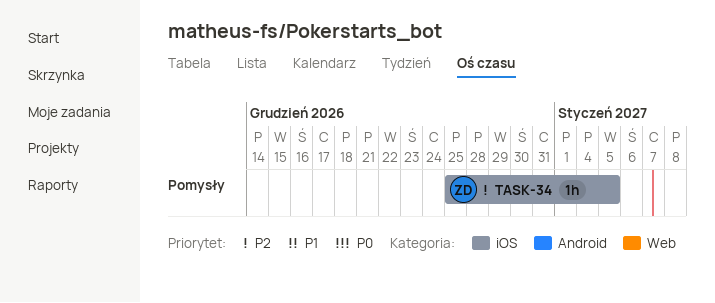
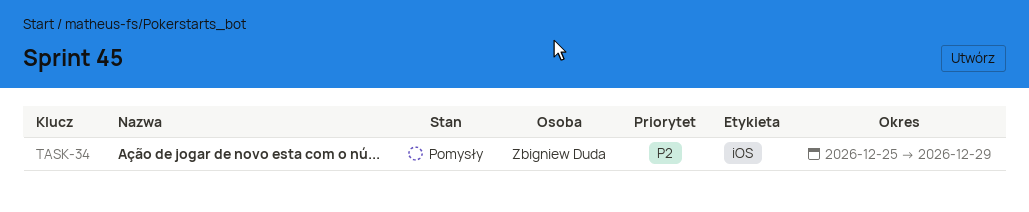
TASK-34, due: Jan 5 -> Dec 29

